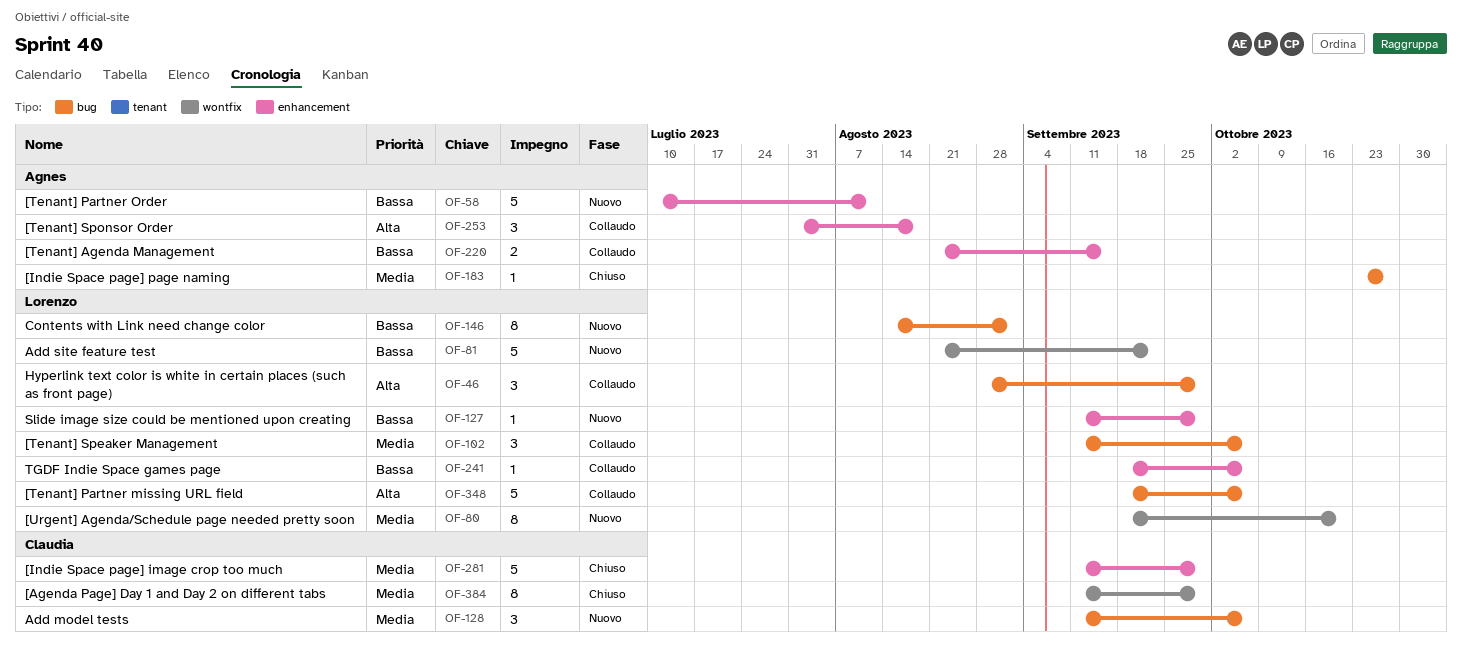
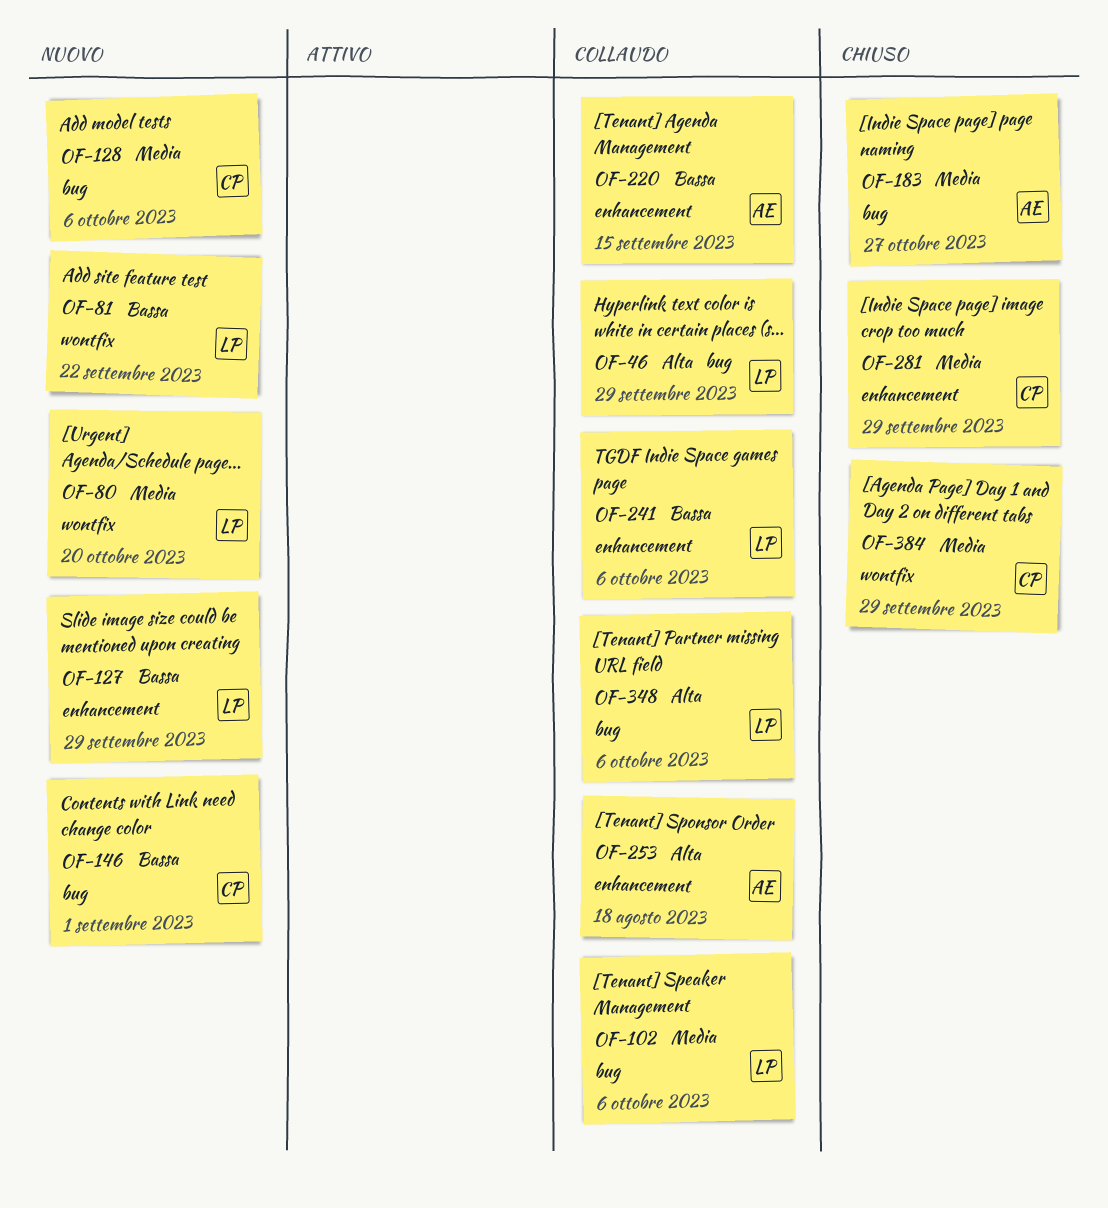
OF-58: present -> none
OF-146, owner: Lorenzo -> Claudia

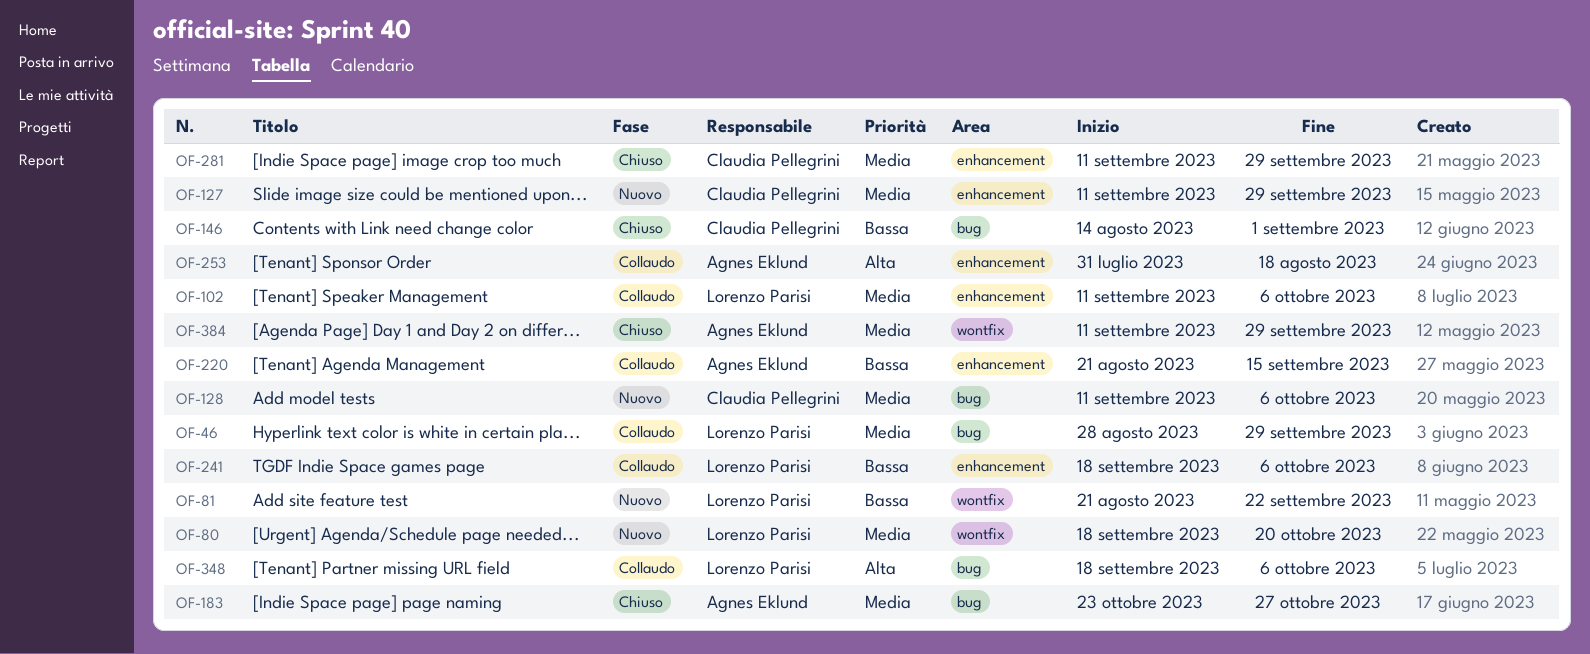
OF-46, priority: Alta -> Media
OF-102, label: bug -> enhancement
OF-127, owner: Lorenzo Parisi -> Claudia Pellegrini
OF-127, priority: Bassa -> Media
OF-146, status: Nuovo -> Chiuso
OF-384, owner: Claudia Pellegrini -> Agnes Eklund

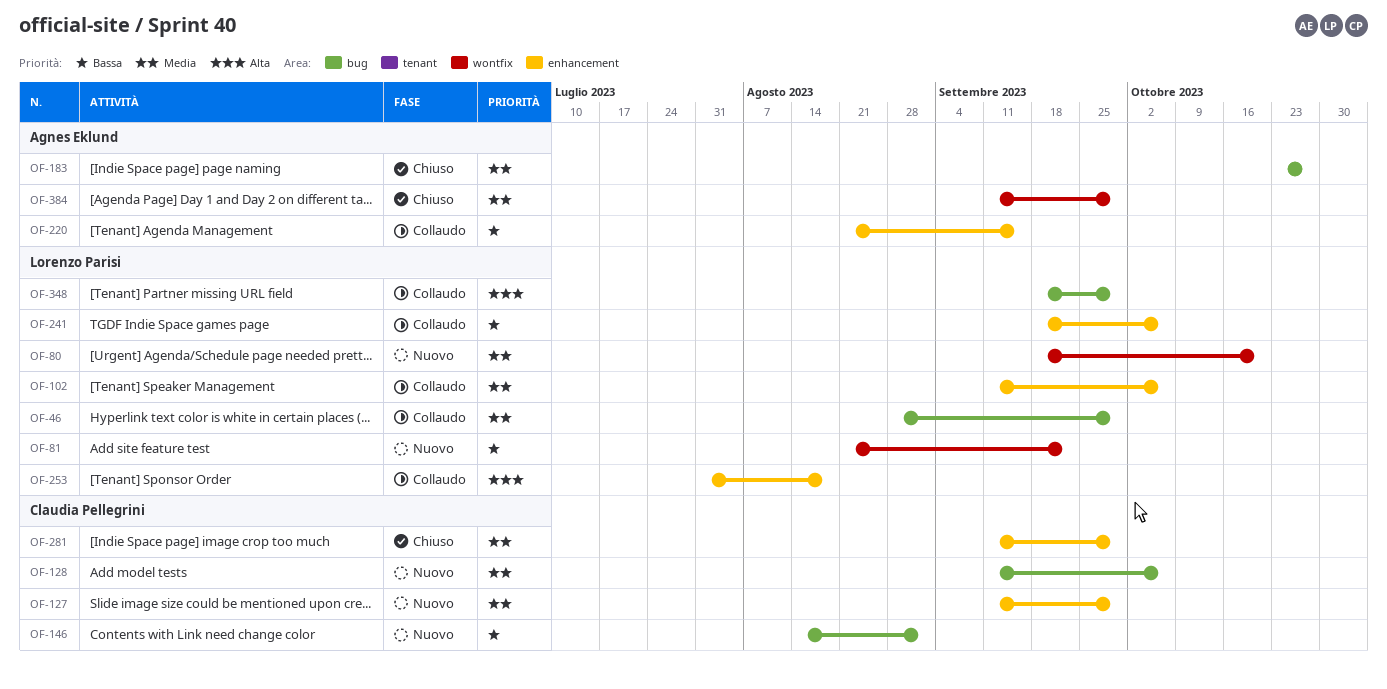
OF-146, status: Chiuso -> Nuovo
OF-253, owner: Agnes Eklund -> Lorenzo Parisi
OF-348, due: Oct 6 -> Sep 29

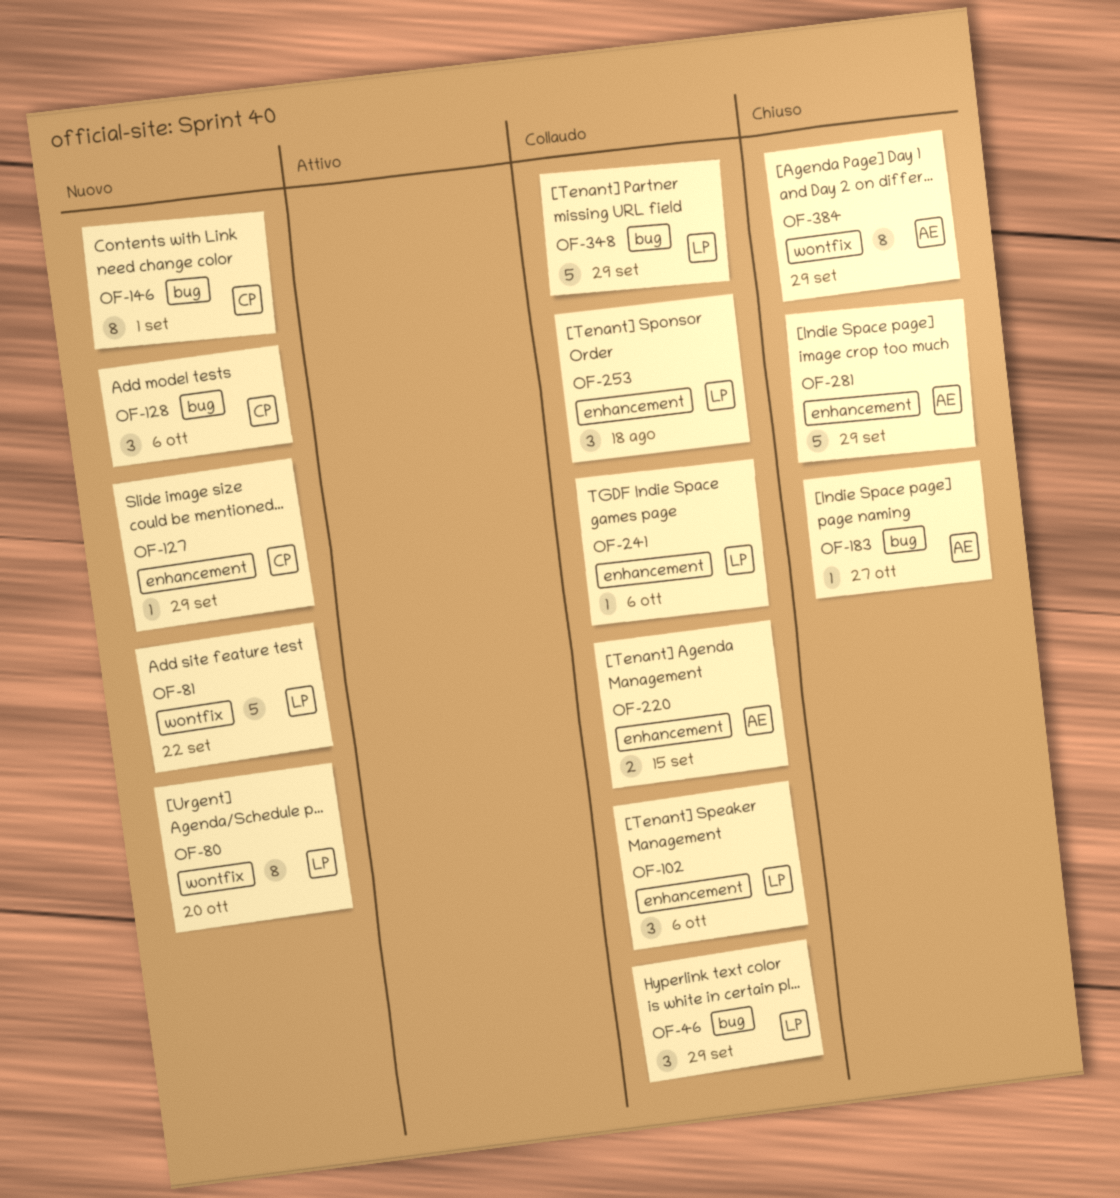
OF-281, owner: Claudia Pellegrini -> Agnes Eklund

